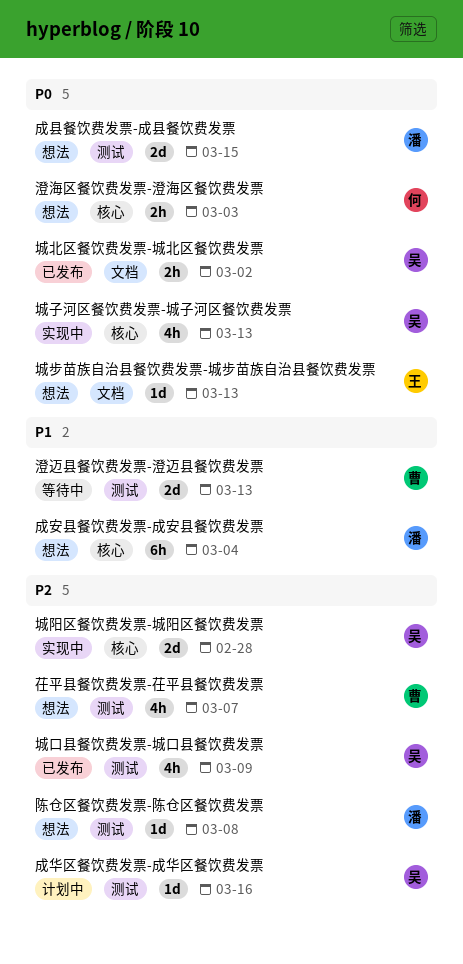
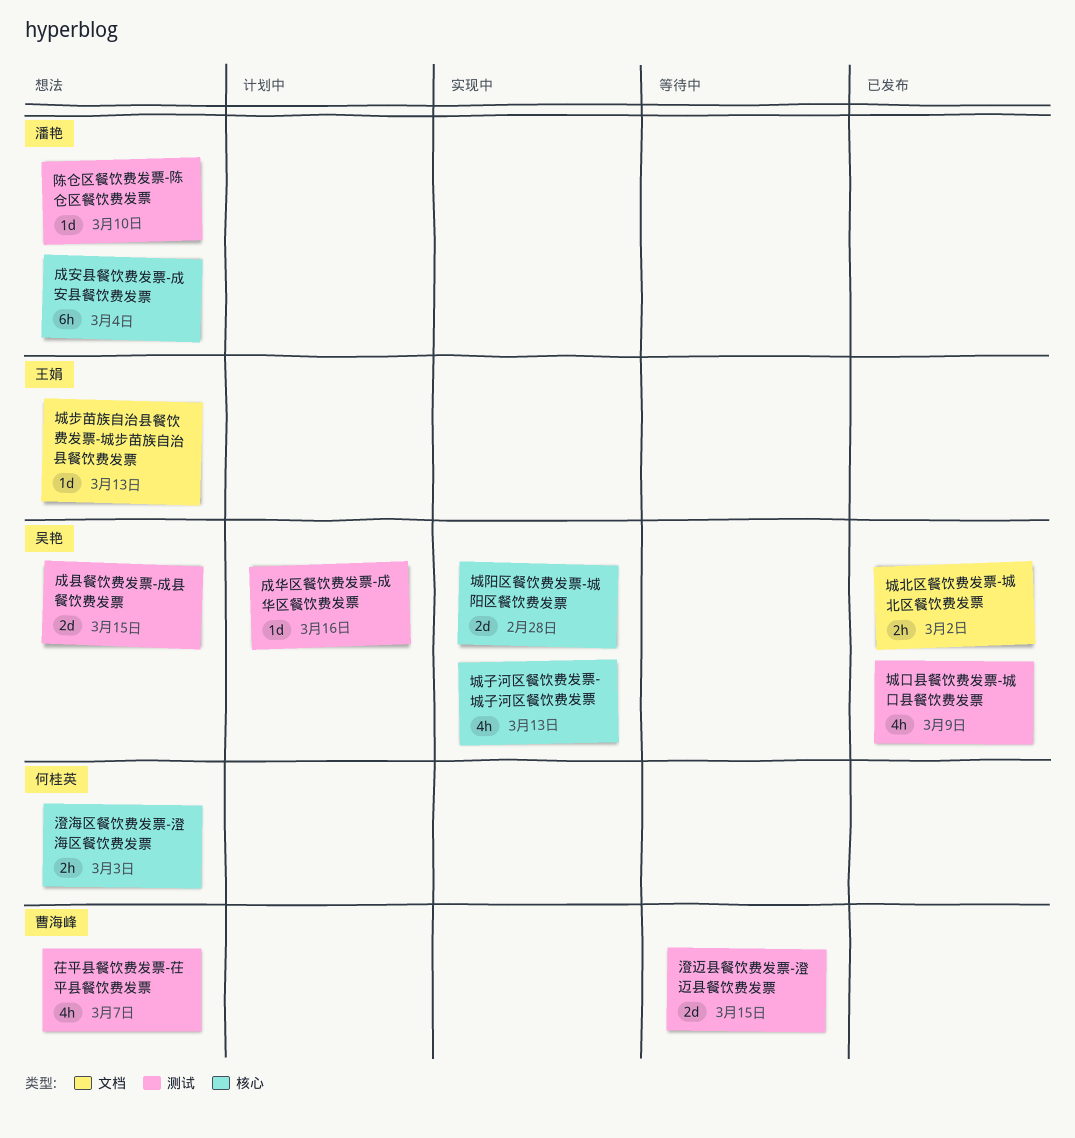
成县餐饮费发票-成县餐饮费发票, owner: 潘艳 -> 吴艳
澄迈县餐饮费发票-澄迈县餐饮费发票, due: Mar 13 -> Mar 15
陈仓区餐饮费发票-陈仓区餐饮费发票, due: Mar 8 -> Mar 10

